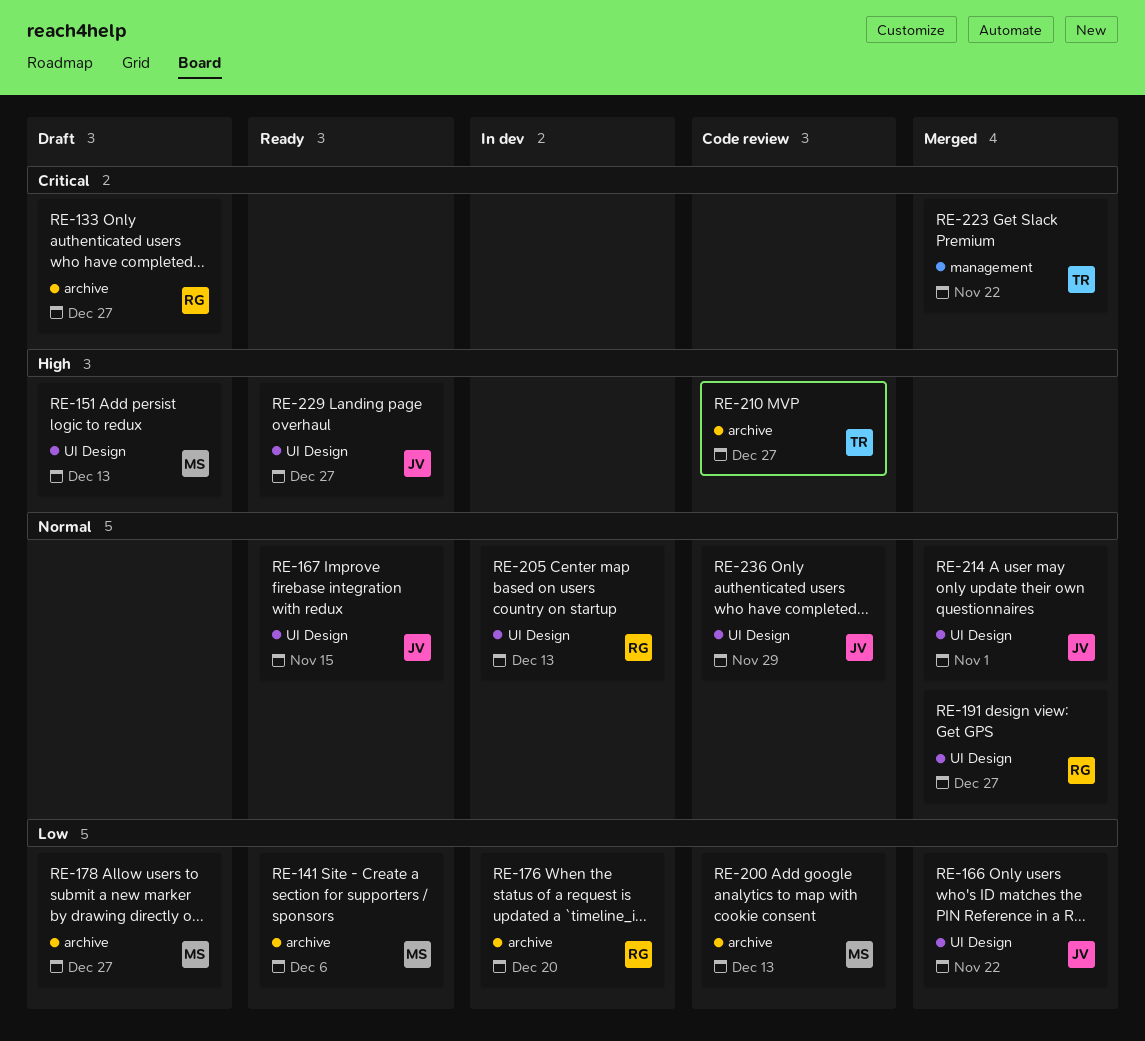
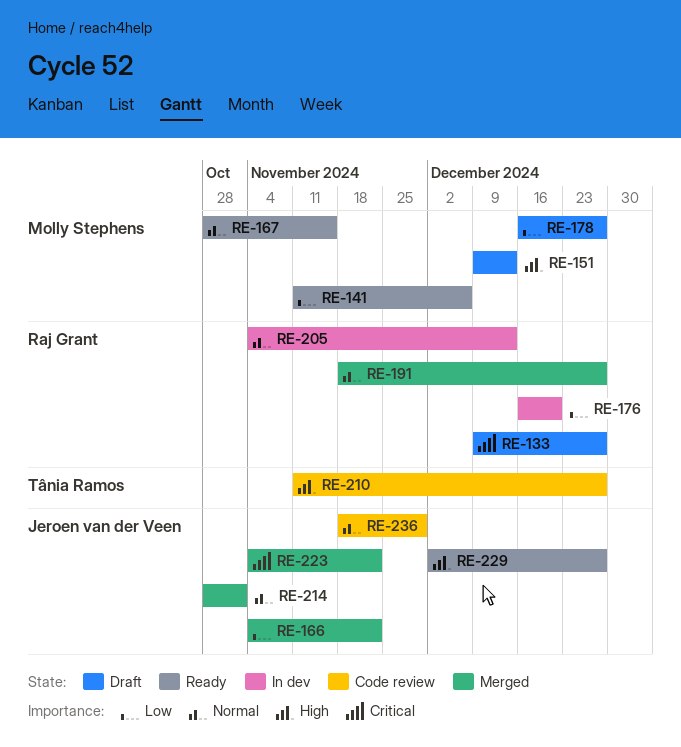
RE-167, owner: Jeroen van der Veen -> Molly Stephens
RE-200: present -> none
RE-223, owner: Tânia Ramos -> Jeroen van der Veen

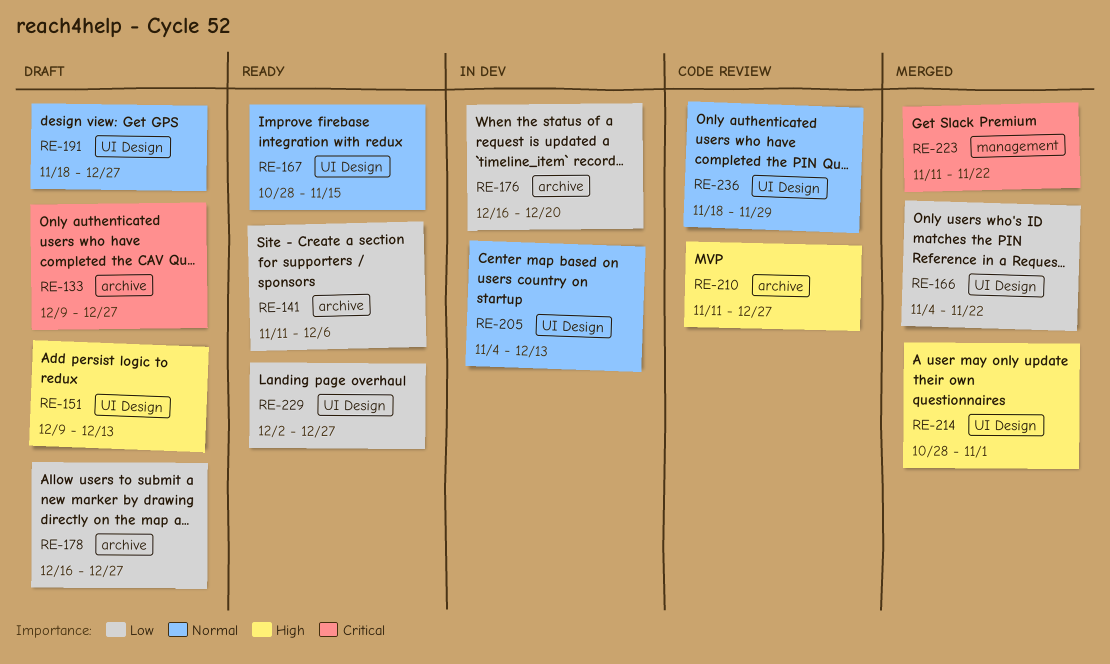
RE-191, status: Merged -> Draft
RE-214, priority: Normal -> High
RE-223, start: Nov 4 -> Nov 11
RE-229, priority: High -> Low

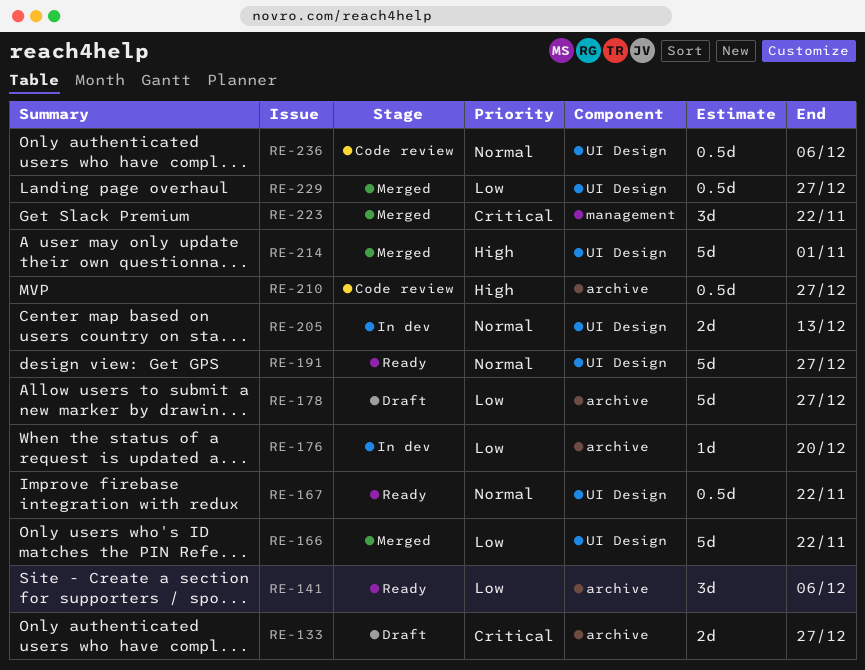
RE-151: present -> none
RE-167, due: Nov 15 -> Nov 22
RE-191, status: Draft -> Ready
RE-229, status: Ready -> Merged
RE-236, due: Nov 29 -> Dec 6

